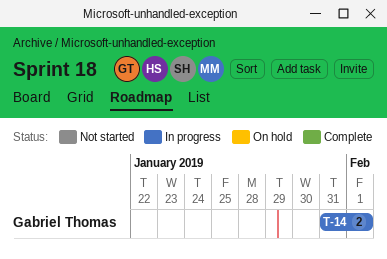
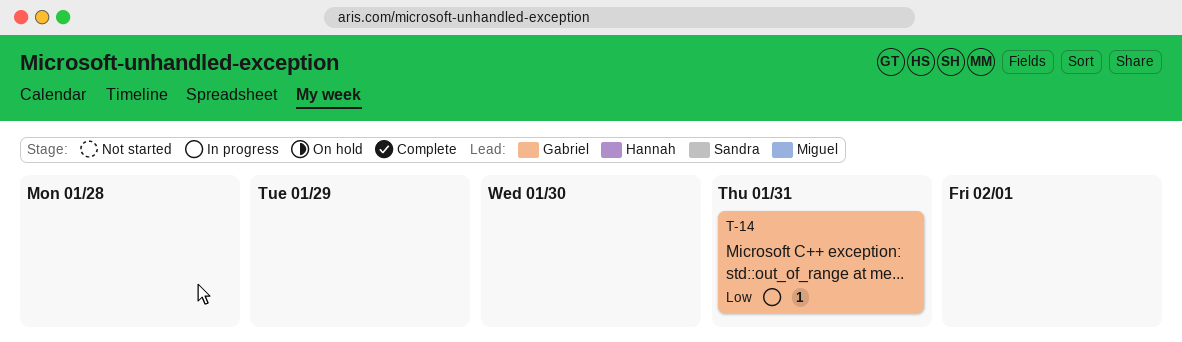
T-14, estimate: 2 -> 1
T-14, due: Feb 1 -> Jan 31

